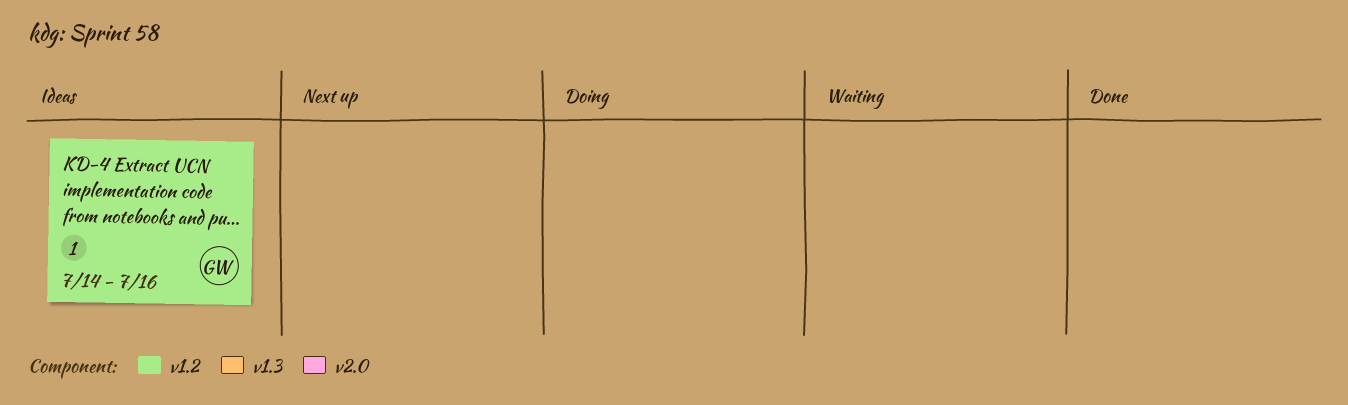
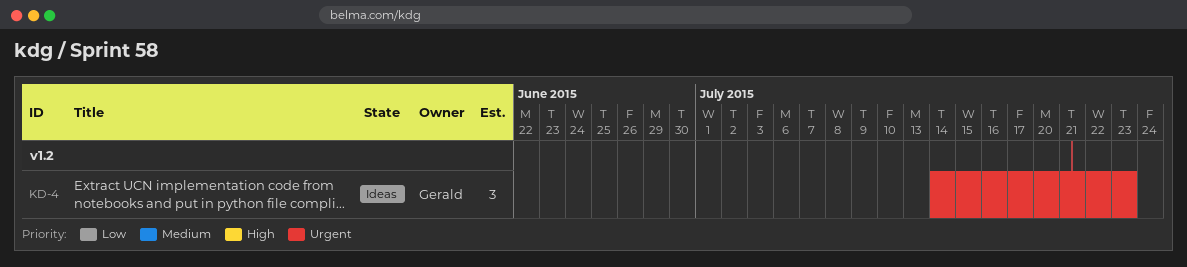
KD-4, estimate: 1 -> 3
KD-4, due: Jul 16 -> Jul 23

